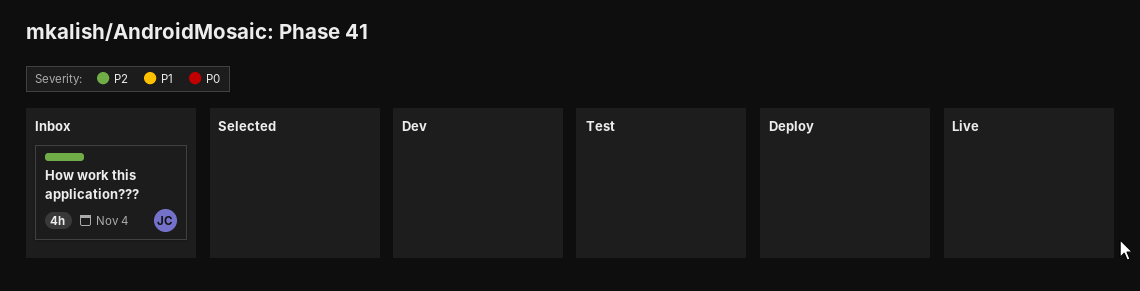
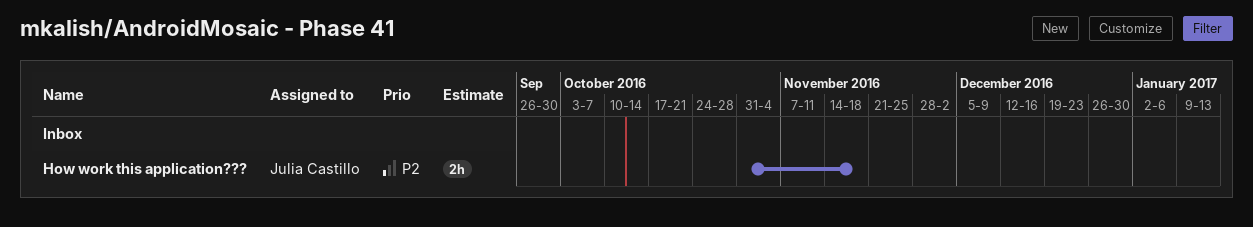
How work this application???, estimate: 4h -> 2h
How work this application???, due: Nov 4 -> Nov 18

